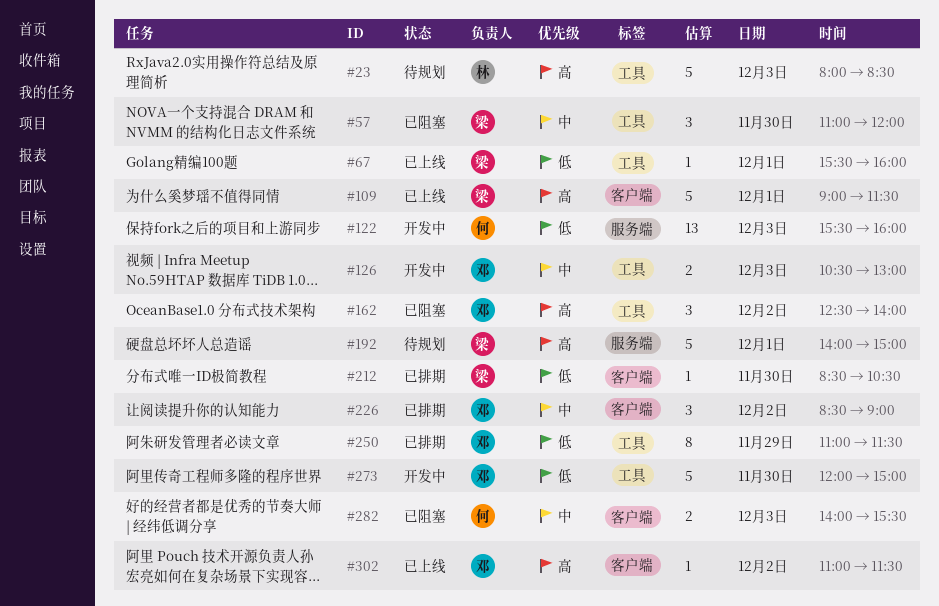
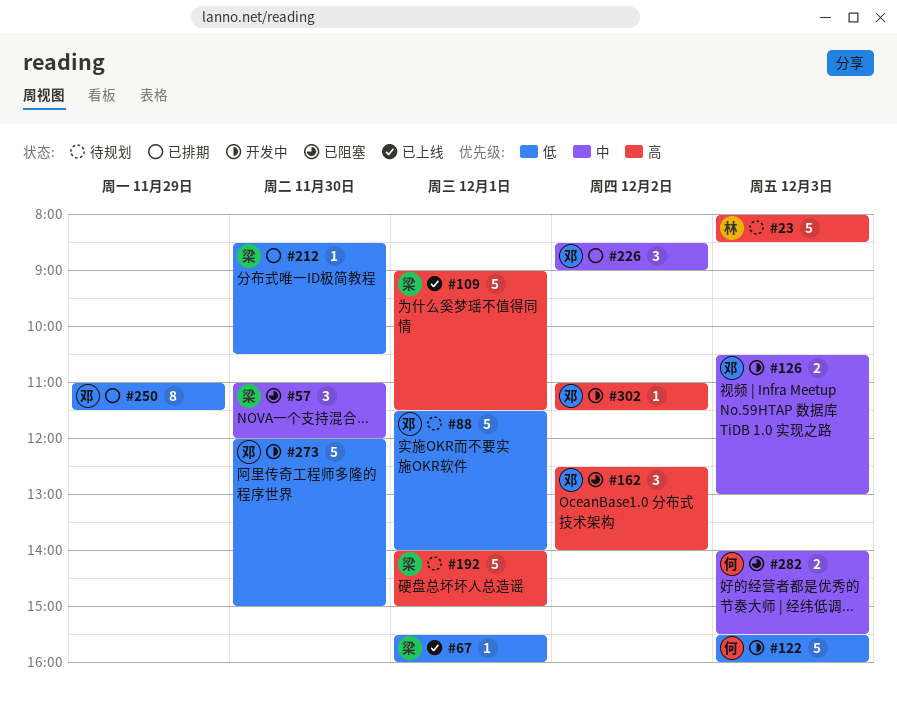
#88: none -> present
#122, estimate: 13 -> 5
#302, status: 已上线 -> 开发中

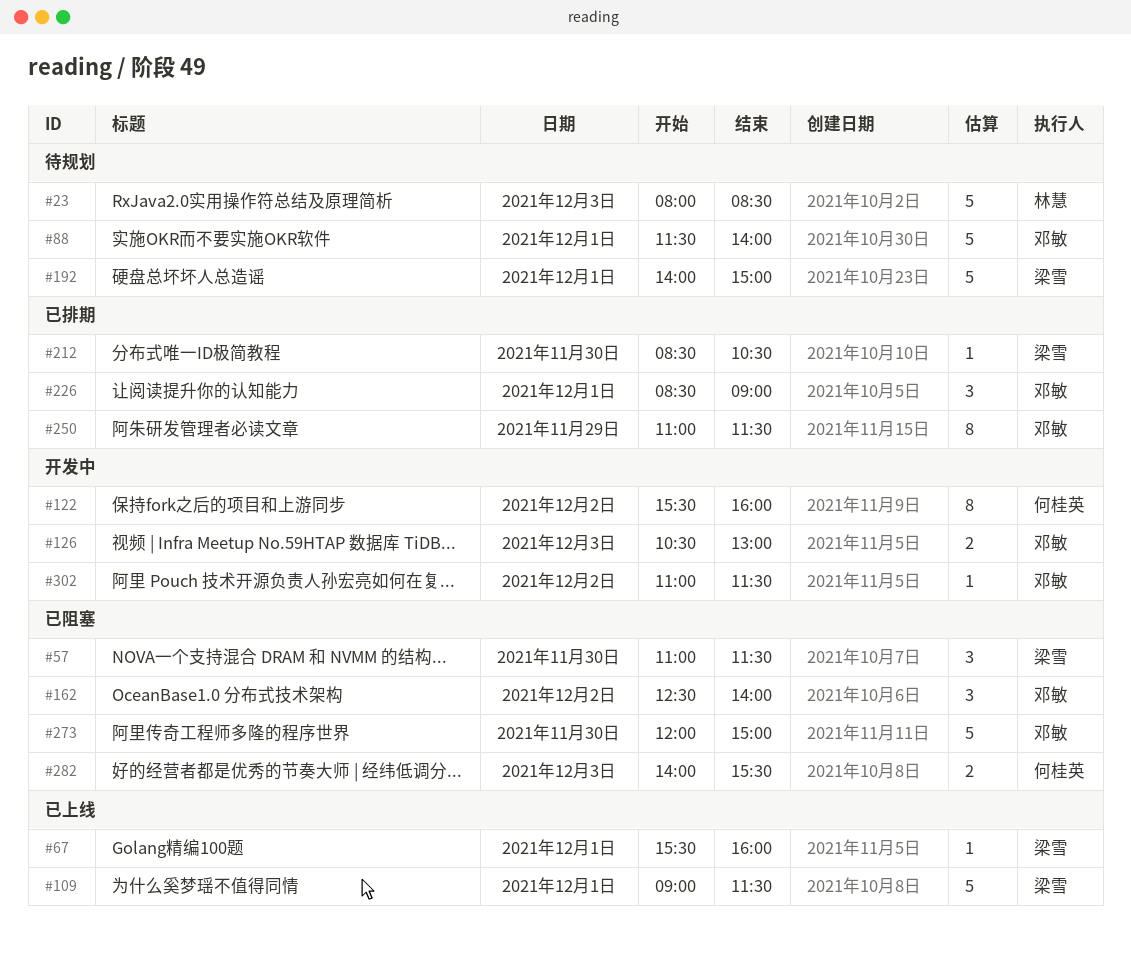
#57, ends: 12:00 -> 11:30
#122, estimate: 5 -> 8
#122, day: Dec 3 -> Dec 2
#226, day: Dec 2 -> Dec 1
#273, status: 开发中 -> 已阻塞

